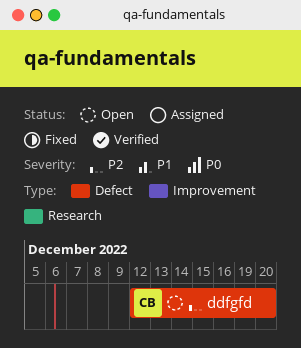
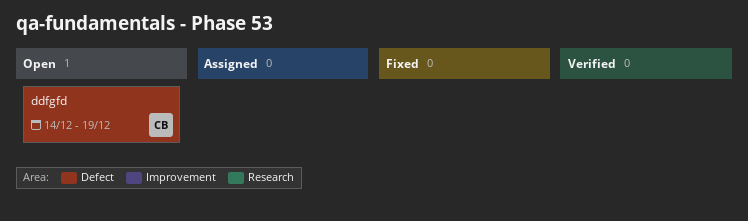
ddfgfd, start: Dec 12 -> Dec 14
ddfgfd, due: Dec 20 -> Dec 19

